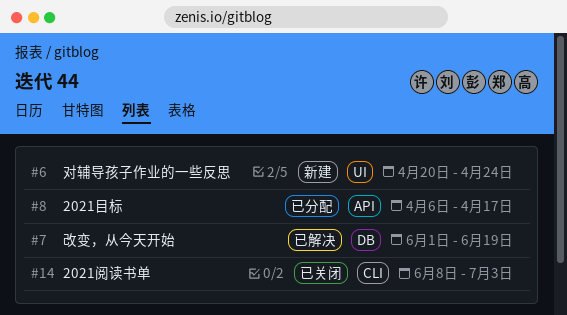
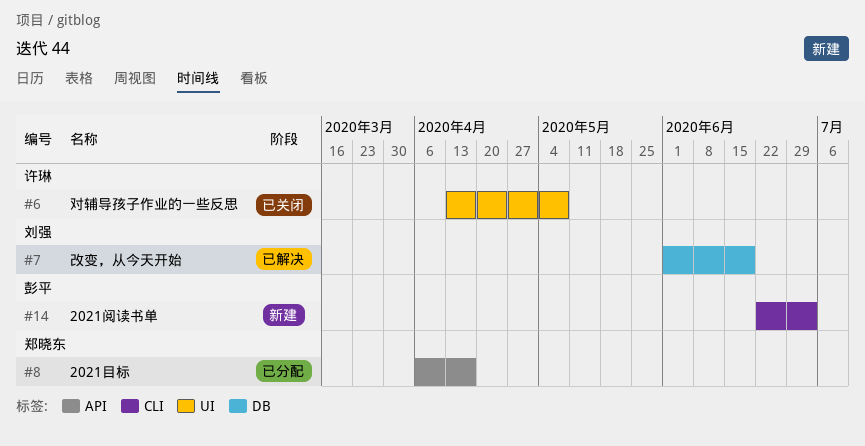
#6, status: 新建 -> 已关闭
#6, start: Apr 20 -> Apr 13
#6, due: Apr 24 -> May 8
#14, status: 已关闭 -> 新建
#14, start: Jun 8 -> Jun 22

